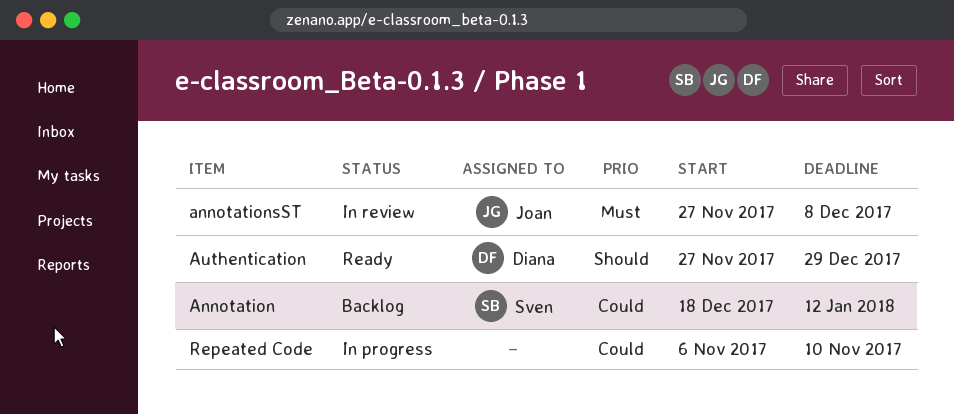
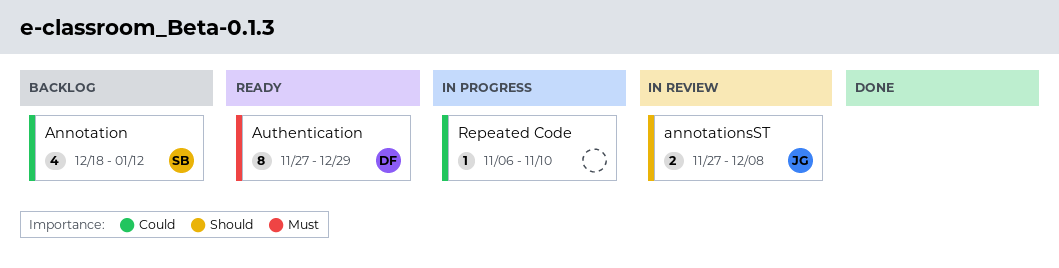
annotationsST, priority: Must -> Should
Authentication, priority: Should -> Must

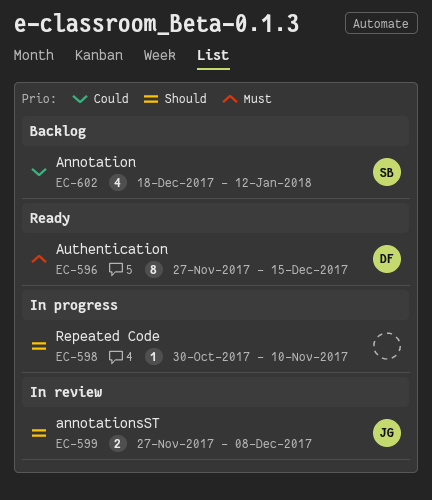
Authentication, due: Dec 29 -> Dec 15
Repeated Code, priority: Could -> Should
Repeated Code, start: Nov 6 -> Oct 30

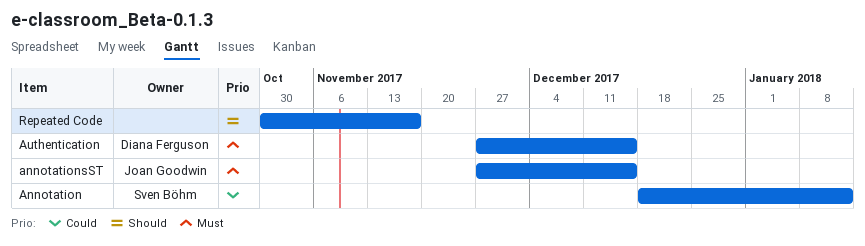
annotationsST, priority: Should -> Must
annotationsST, due: Dec 8 -> Dec 15
Repeated Code, due: Nov 10 -> Nov 17

